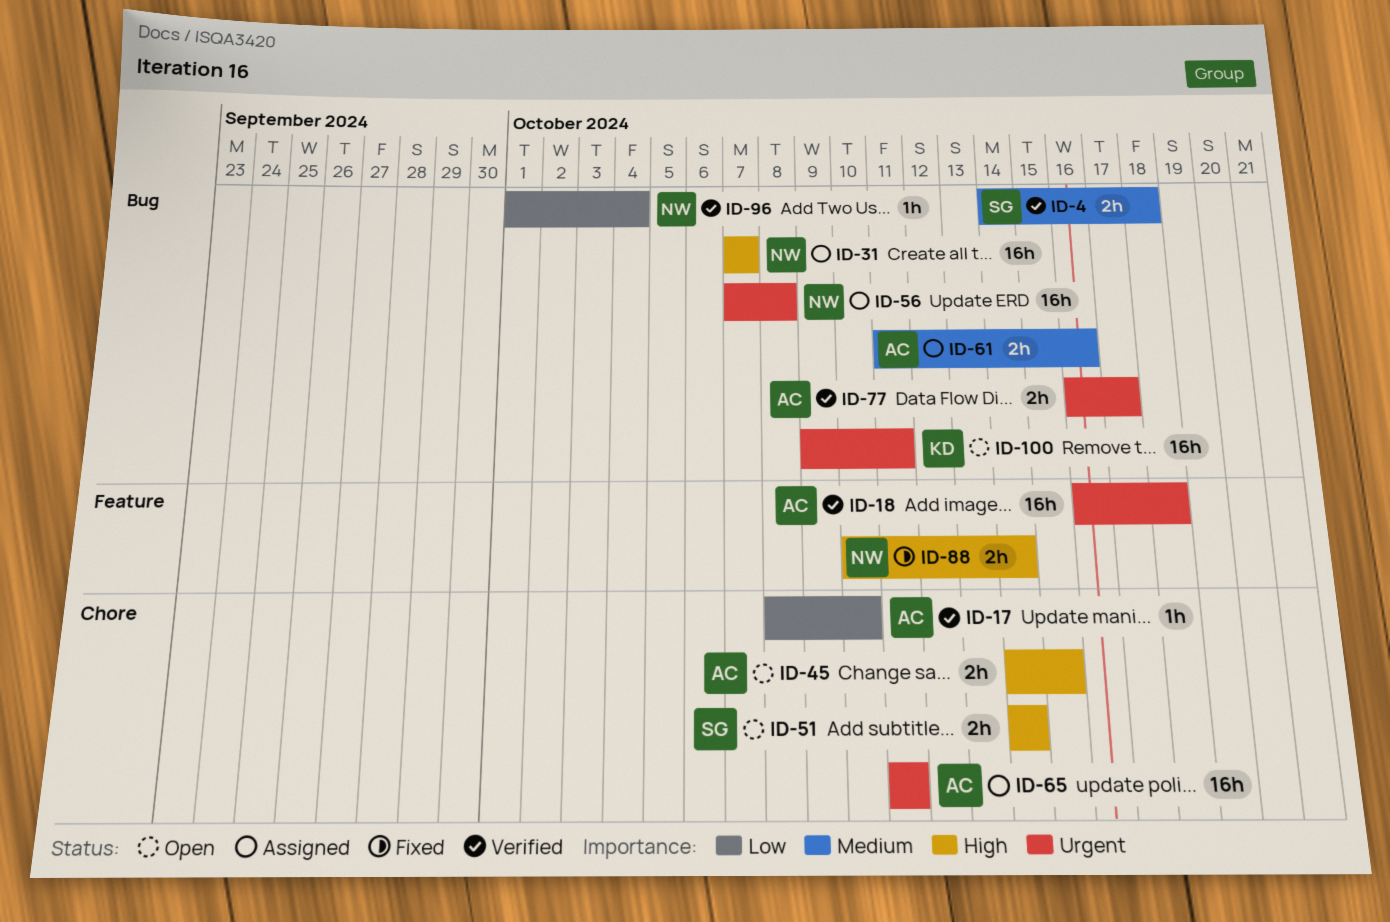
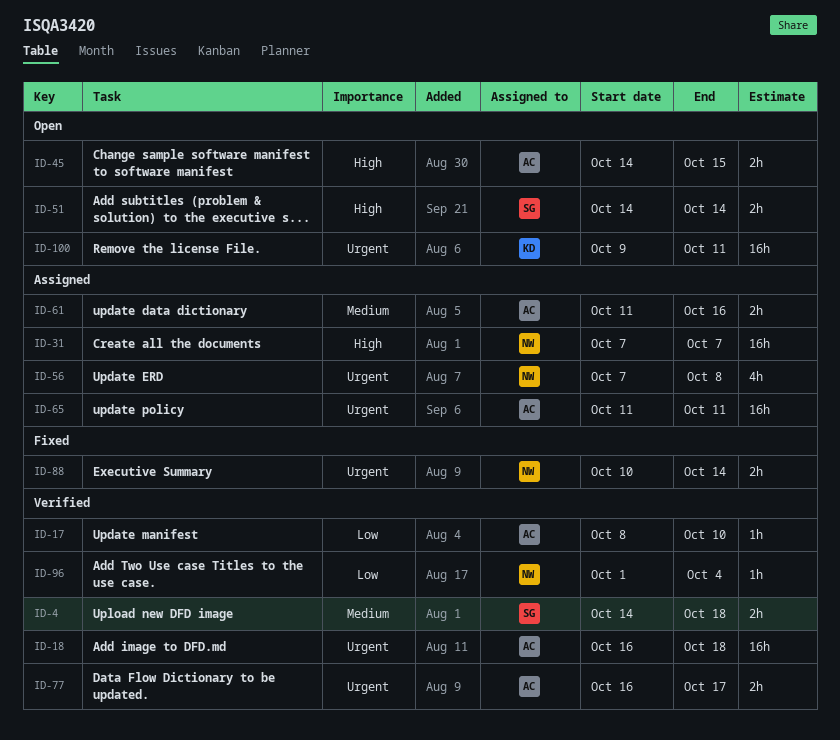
ID-56, estimate: 16h -> 4h
ID-88, priority: High -> Urgent

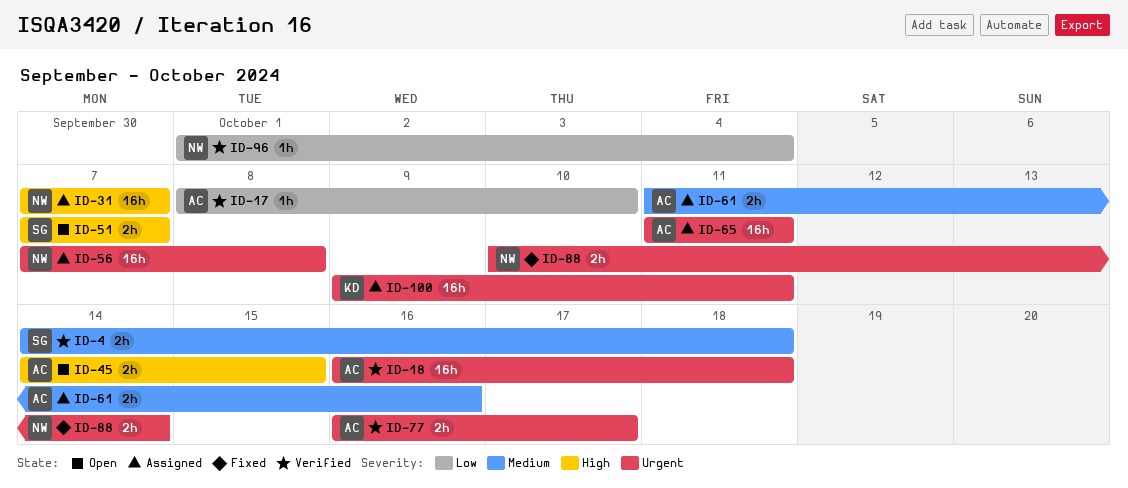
ID-51, start: Oct 14 -> Oct 7
ID-51, due: Oct 14 -> Oct 7
ID-56, estimate: 4h -> 16h
ID-100, status: Open -> Assigned

